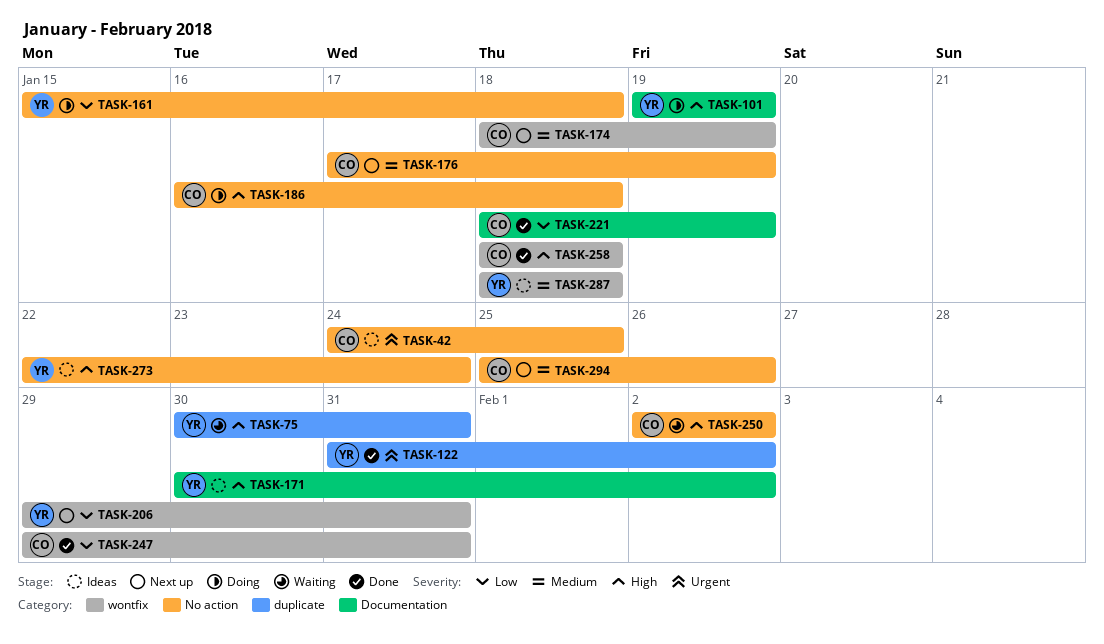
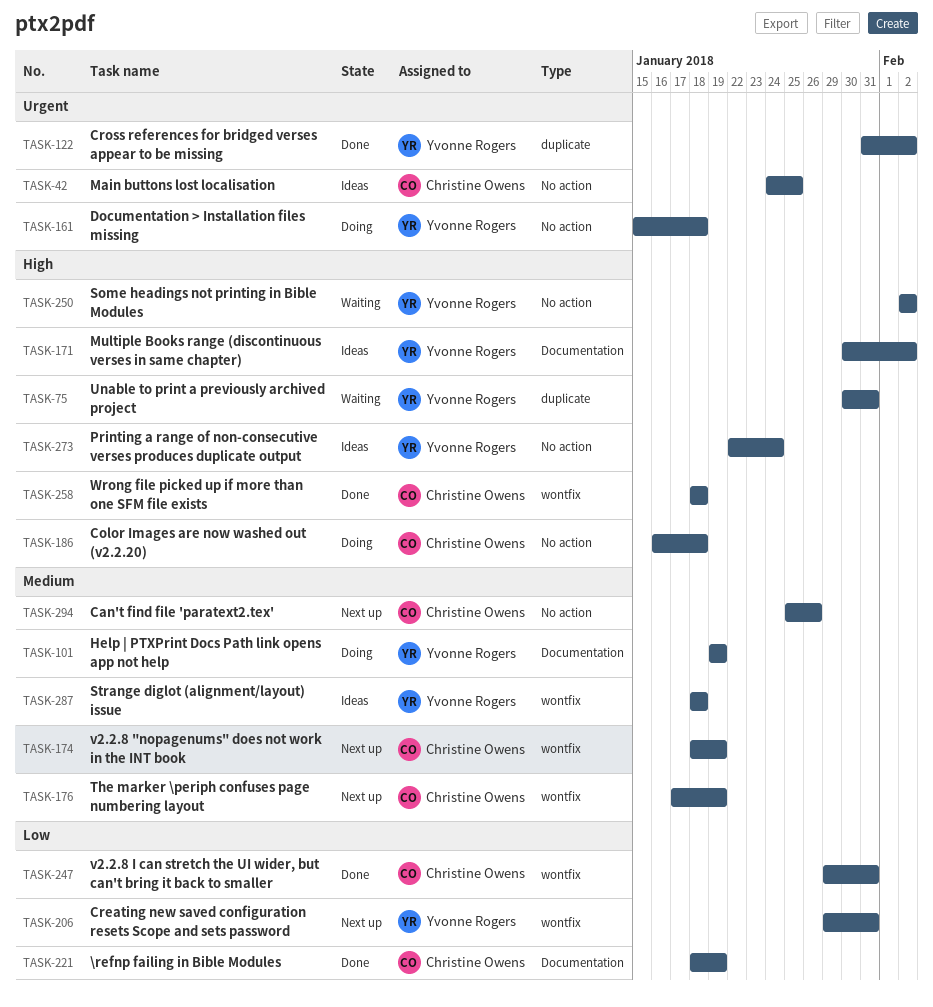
TASK-101, priority: High -> Medium
TASK-161, priority: Low -> Urgent
TASK-176, label: No action -> wontfix
TASK-250, owner: Christine Owens -> Yvonne Rogers

